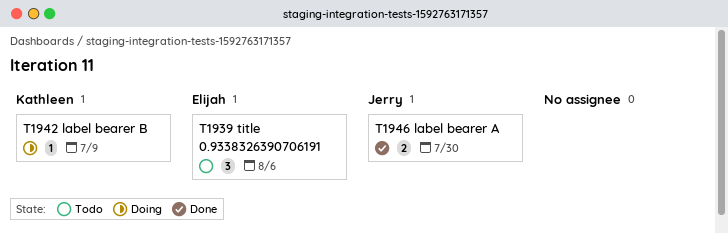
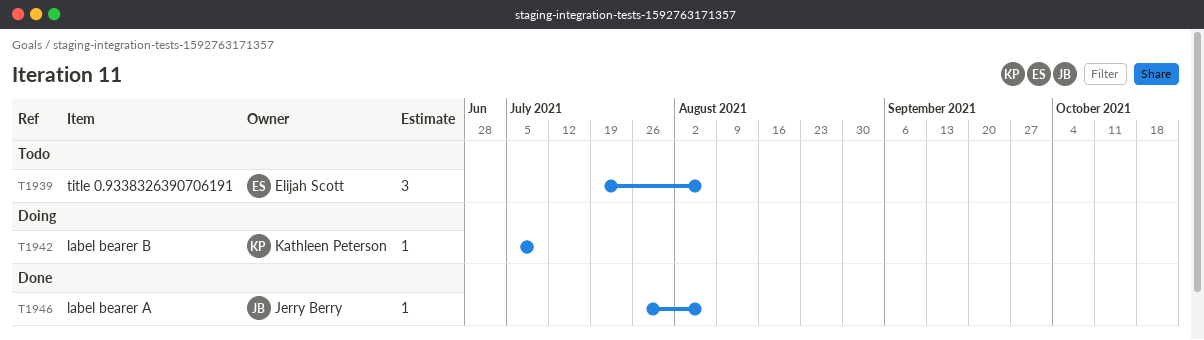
T1946, estimate: 2 -> 1
T1946, due: Jul 30 -> Aug 6

